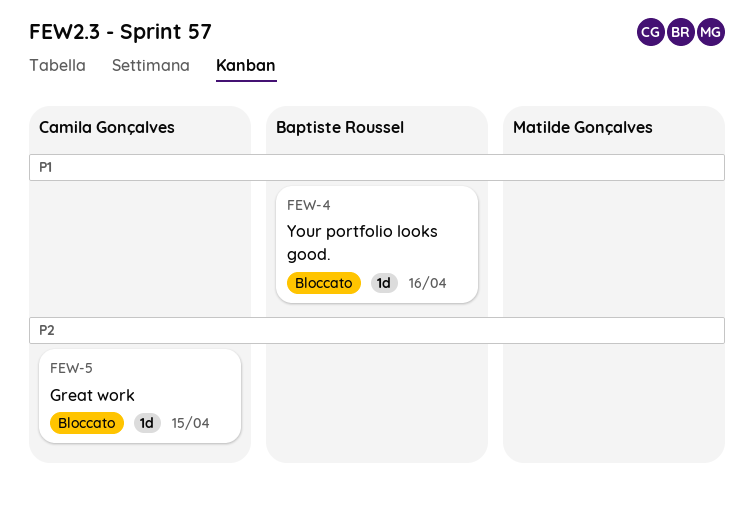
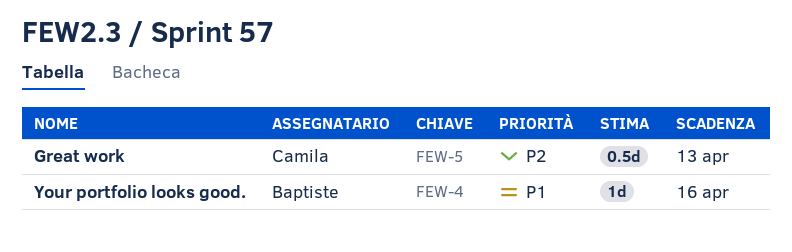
FEW-5, estimate: 1d -> 0.5d
FEW-5, due: Apr 15 -> Apr 13

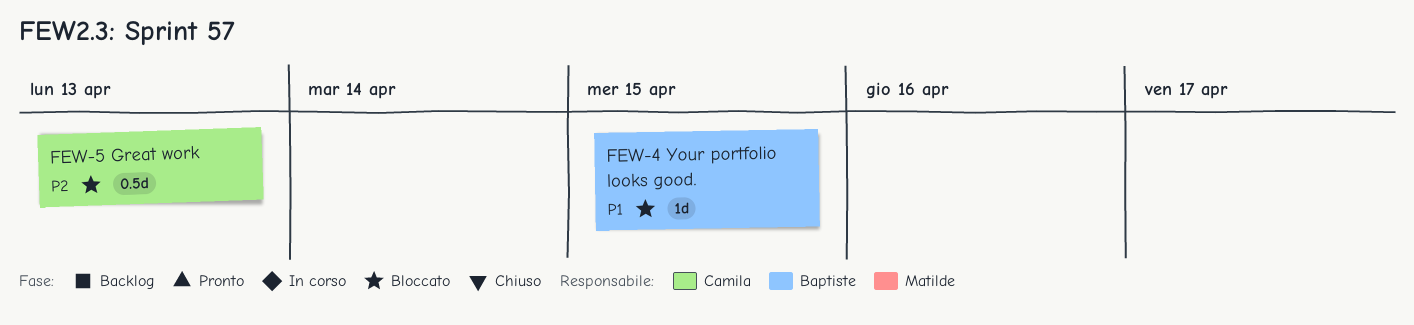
FEW-4, due: Apr 16 -> Apr 15

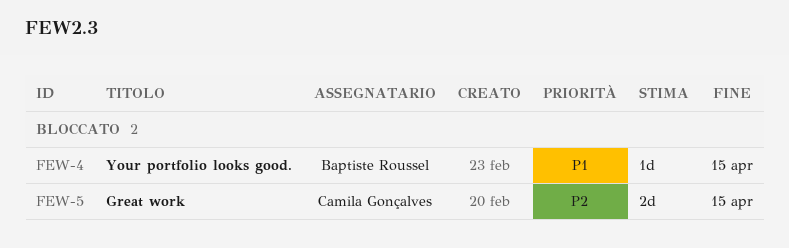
FEW-5, estimate: 0.5d -> 2d
FEW-5, due: Apr 13 -> Apr 15

